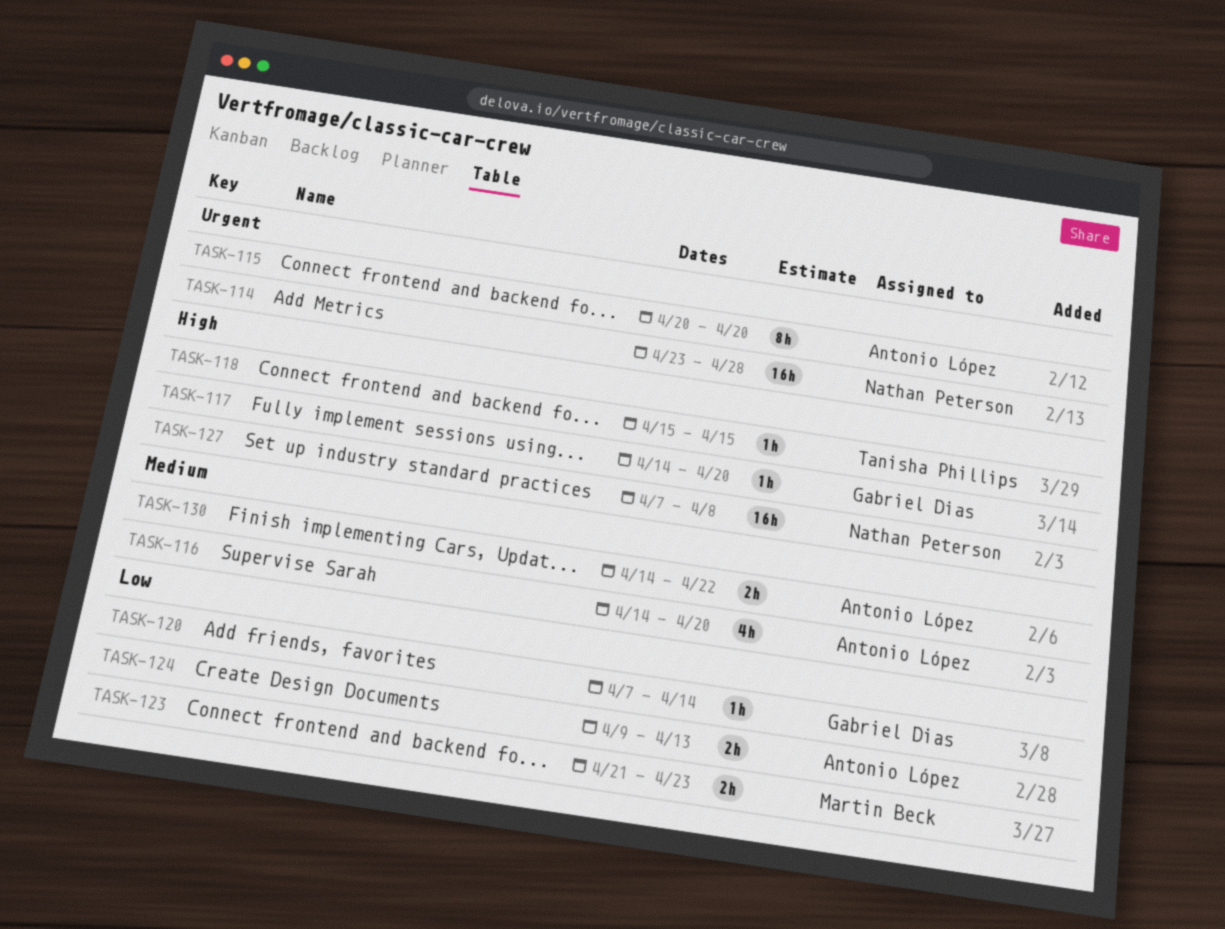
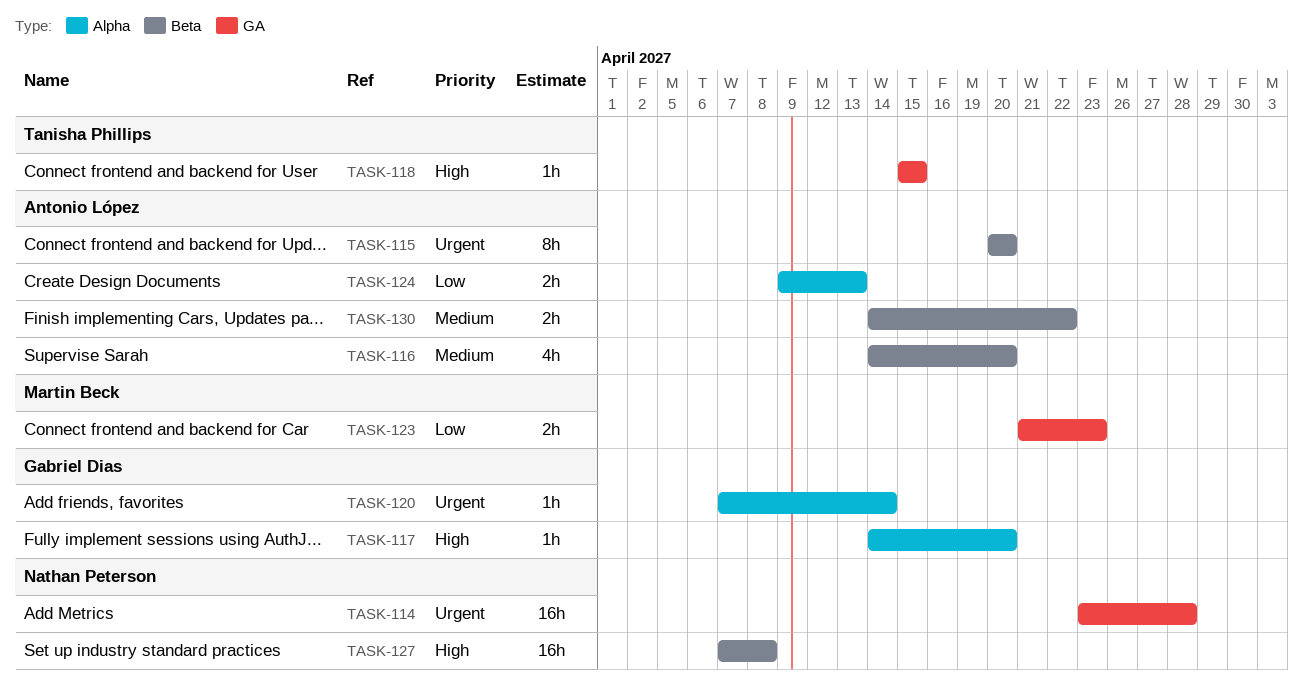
TASK-120, priority: Low -> Urgent

